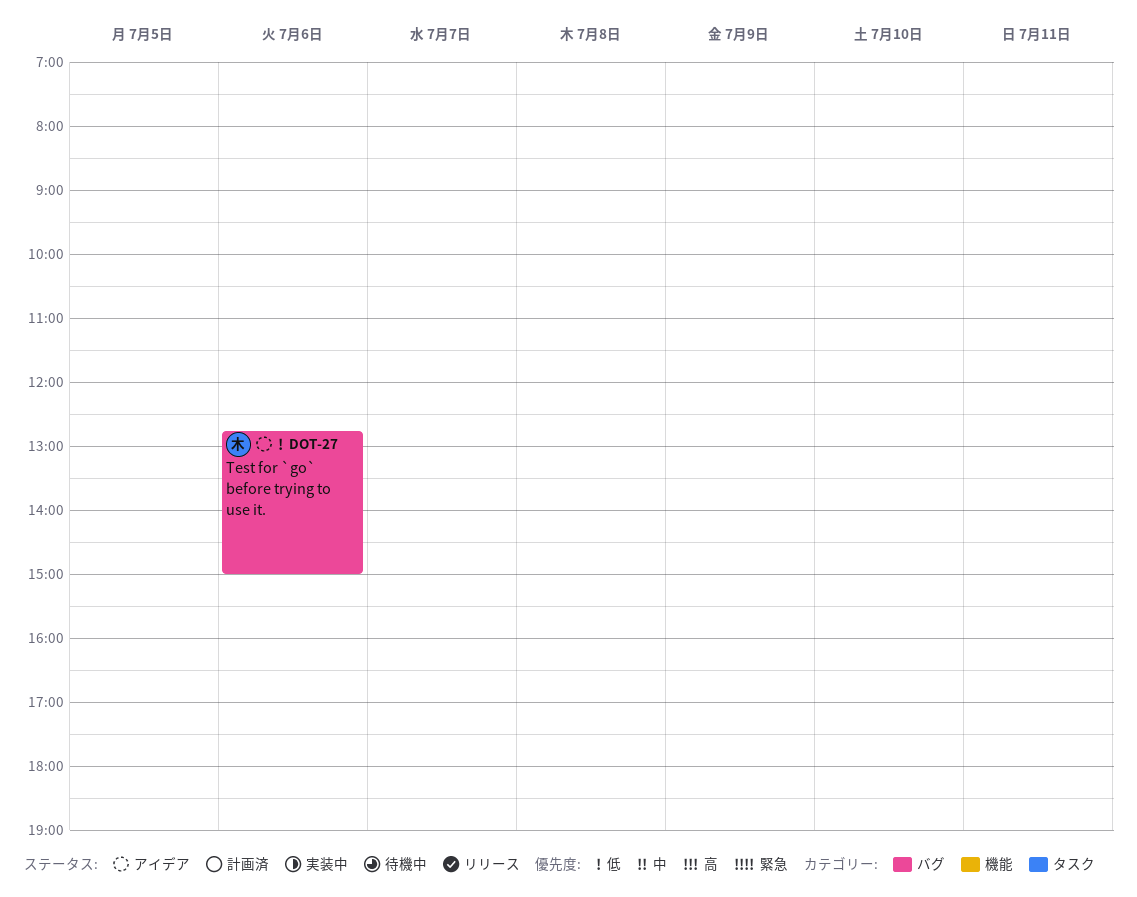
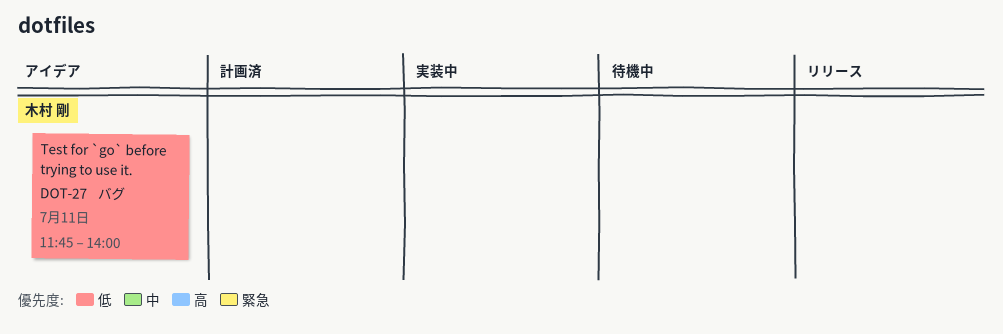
DOT-27, day: Jul 6 -> Jul 11
DOT-27, begins: 12:45 -> 11:45
DOT-27, ends: 15:00 -> 14:00

